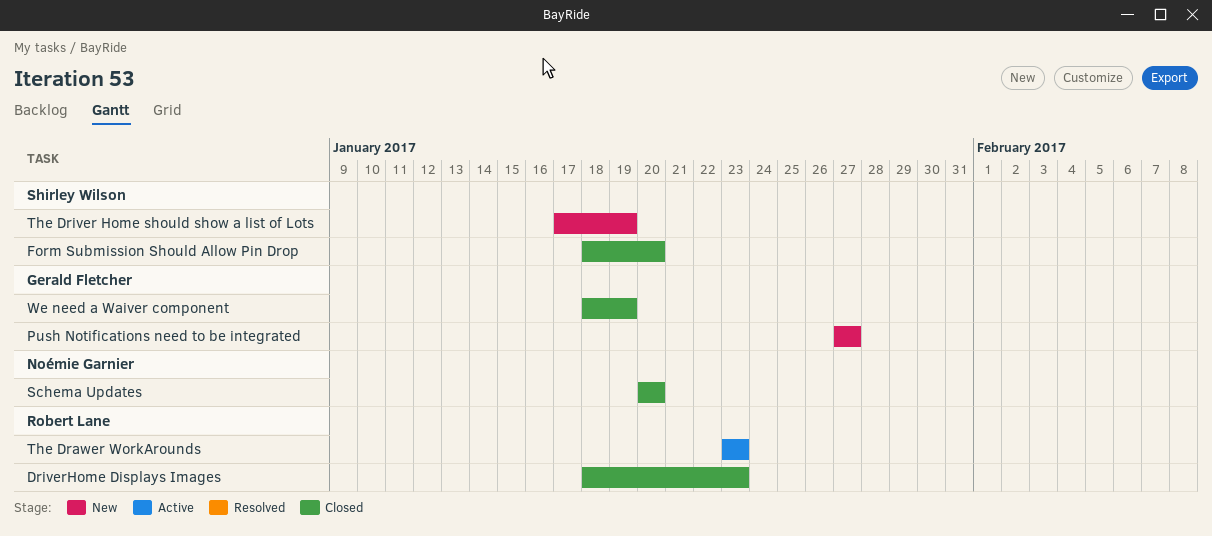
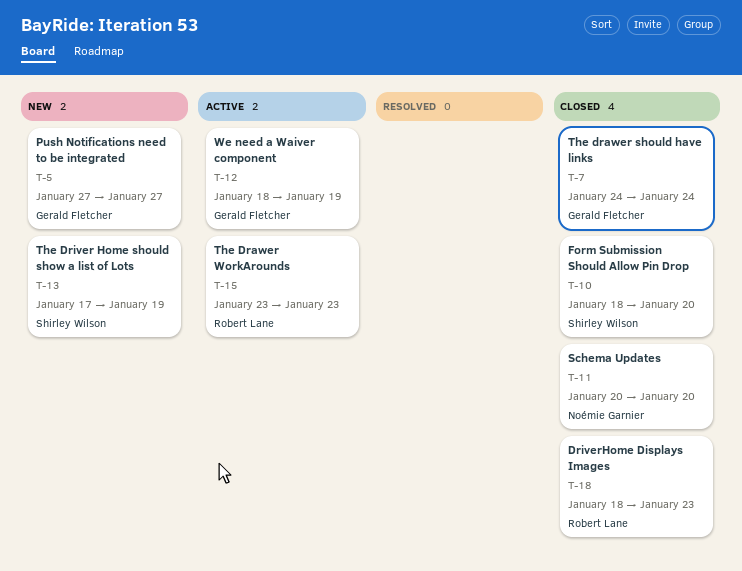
The drawer should have links: none -> present
We need a Waiver component, status: Closed -> Active

